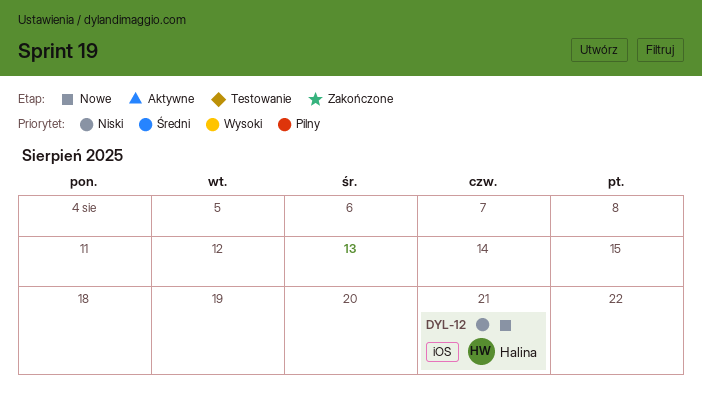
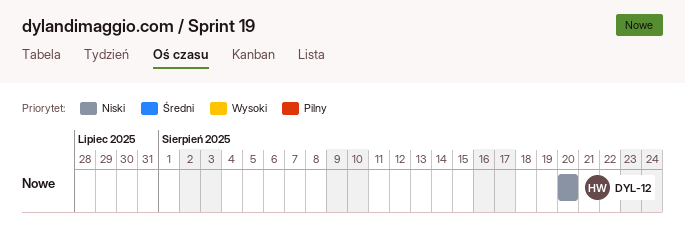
DYL-12, due: Aug 21 -> Aug 20

